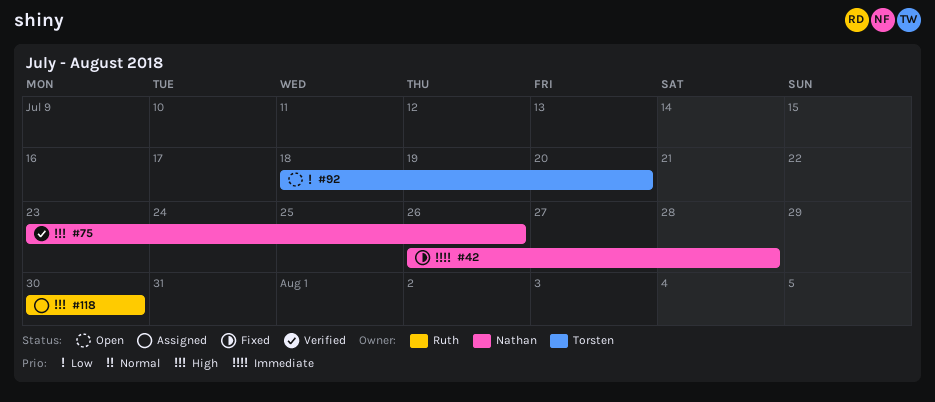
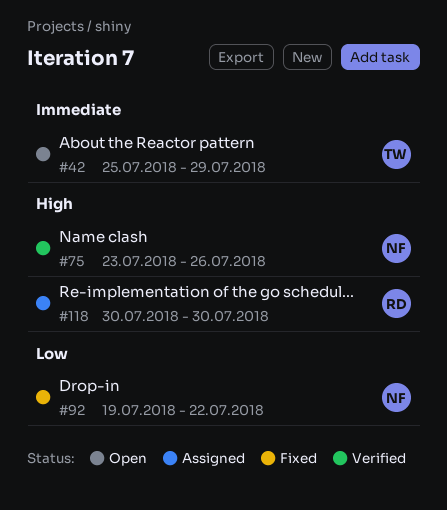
#42, status: Fixed -> Open
#42, owner: Nathan -> Torsten
#42, start: Jul 26 -> Jul 25
#42, due: Jul 28 -> Jul 29
#92, status: Open -> Fixed
#92, owner: Torsten -> Nathan
#92, start: Jul 18 -> Jul 19
#92, due: Jul 20 -> Jul 22

